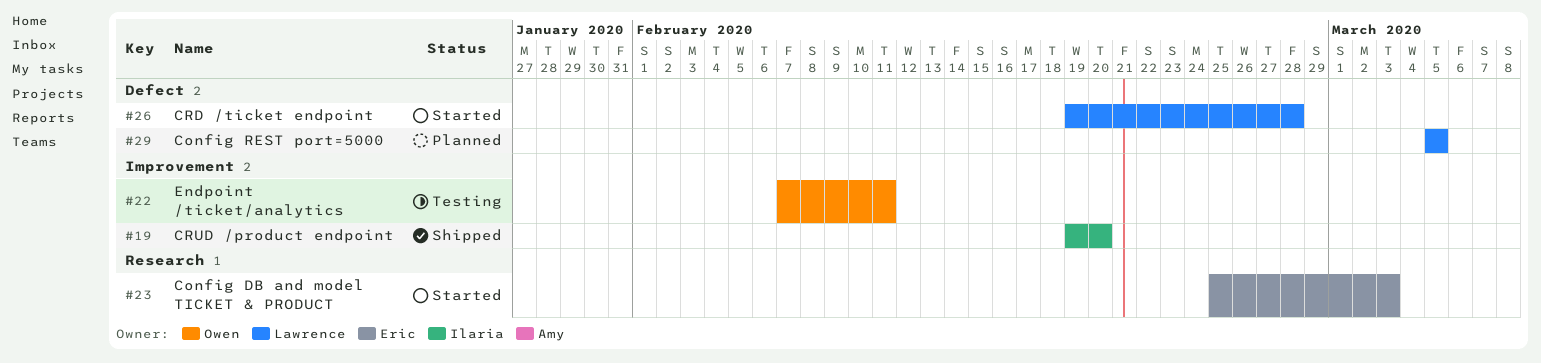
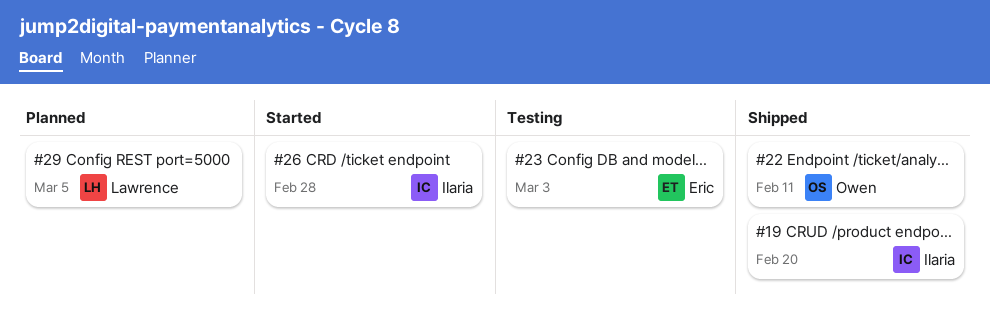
#22, status: Testing -> Shipped
#23, status: Started -> Testing
#26, owner: Lawrence -> Ilaria

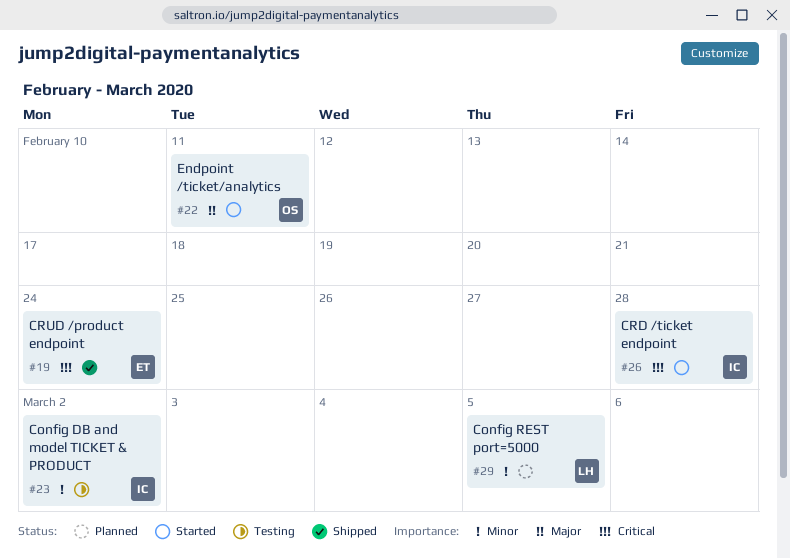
#19, owner: Ilaria -> Eric
#19, due: Feb 20 -> Feb 24
#22, status: Shipped -> Started
#23, owner: Eric -> Ilaria
#23, due: Mar 3 -> Mar 2

